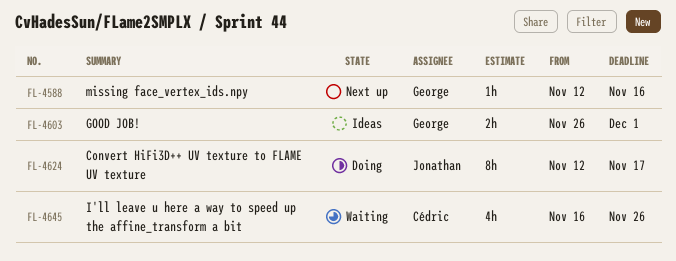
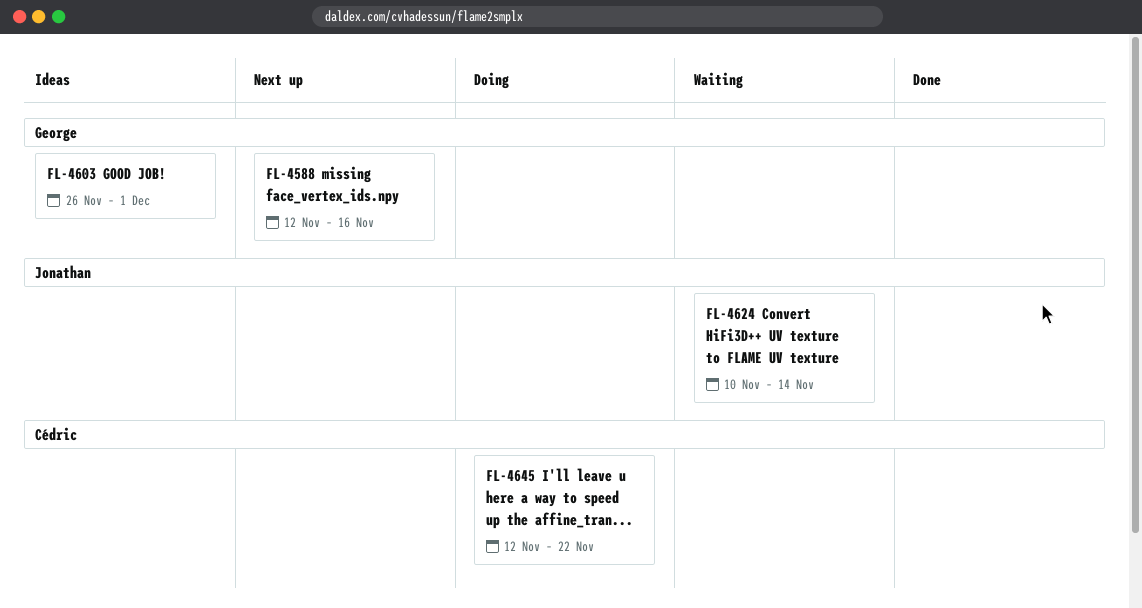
FL-4624, status: Doing -> Waiting
FL-4624, start: Nov 12 -> Nov 10
FL-4624, due: Nov 17 -> Nov 14
FL-4645, status: Waiting -> Doing
FL-4645, start: Nov 16 -> Nov 12
FL-4645, due: Nov 26 -> Nov 22

